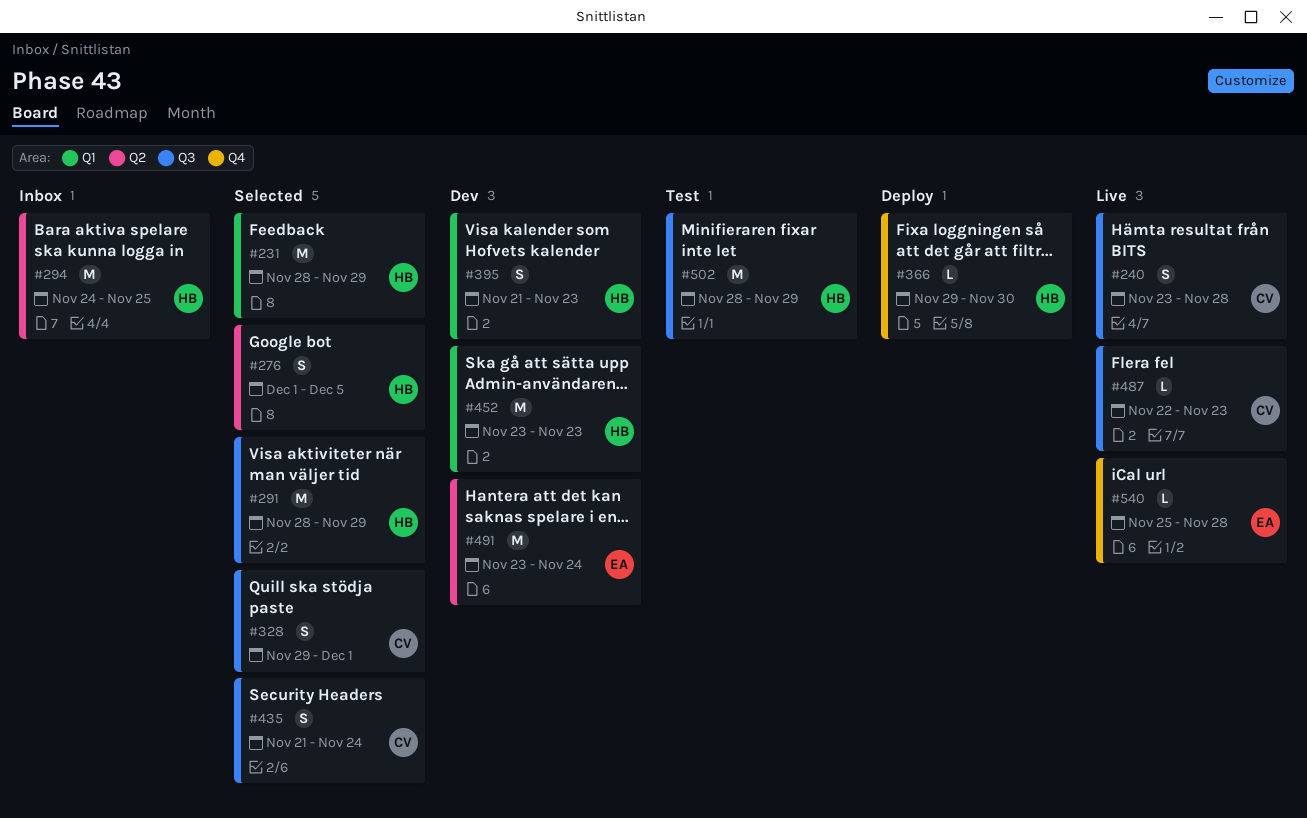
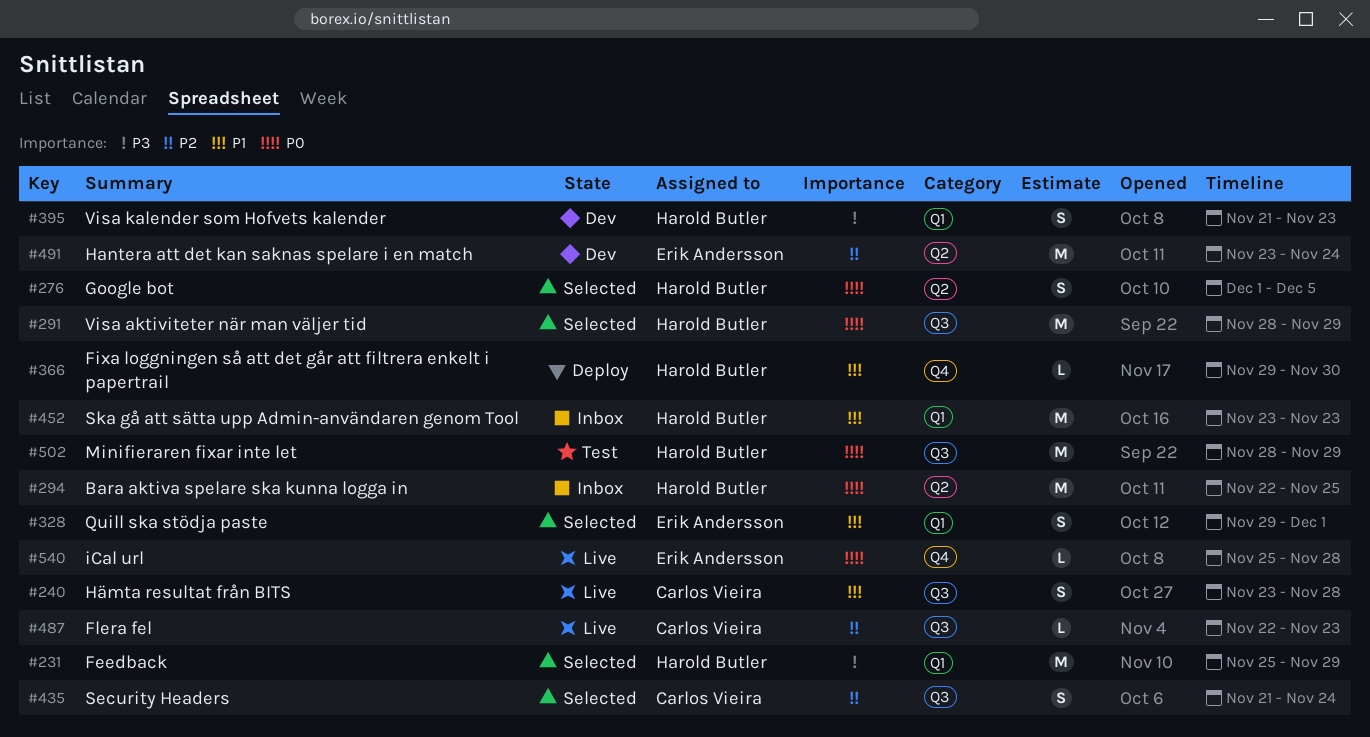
#231, start: Nov 28 -> Nov 25
#294, start: Nov 24 -> Nov 22
#328, owner: Carlos Vieira -> Erik Andersson
#328, label: Q3 -> Q1
#452, status: Dev -> Inbox

